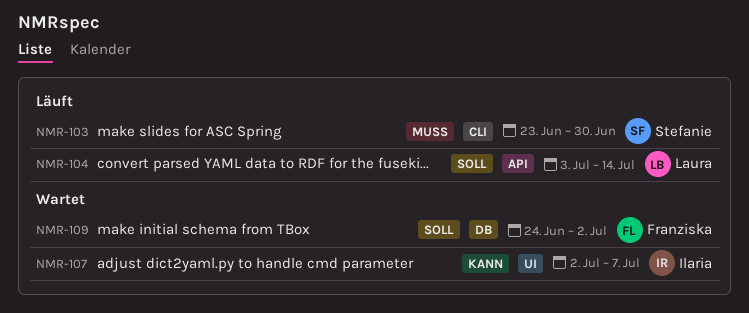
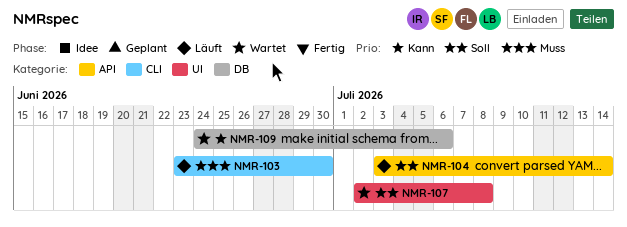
NMR-107, priority: Kann -> Soll
NMR-107, due: Jul 7 -> Jul 8
NMR-109, priority: Soll -> Kann
NMR-109, due: Jul 2 -> Jul 6

